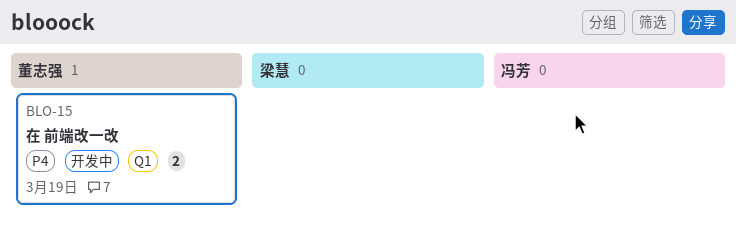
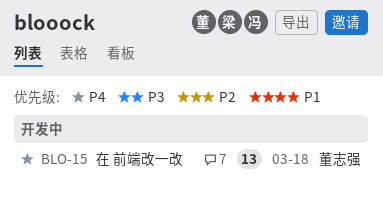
BLO-15, estimate: 2 -> 13
BLO-15, due: Mar 19 -> Mar 18

